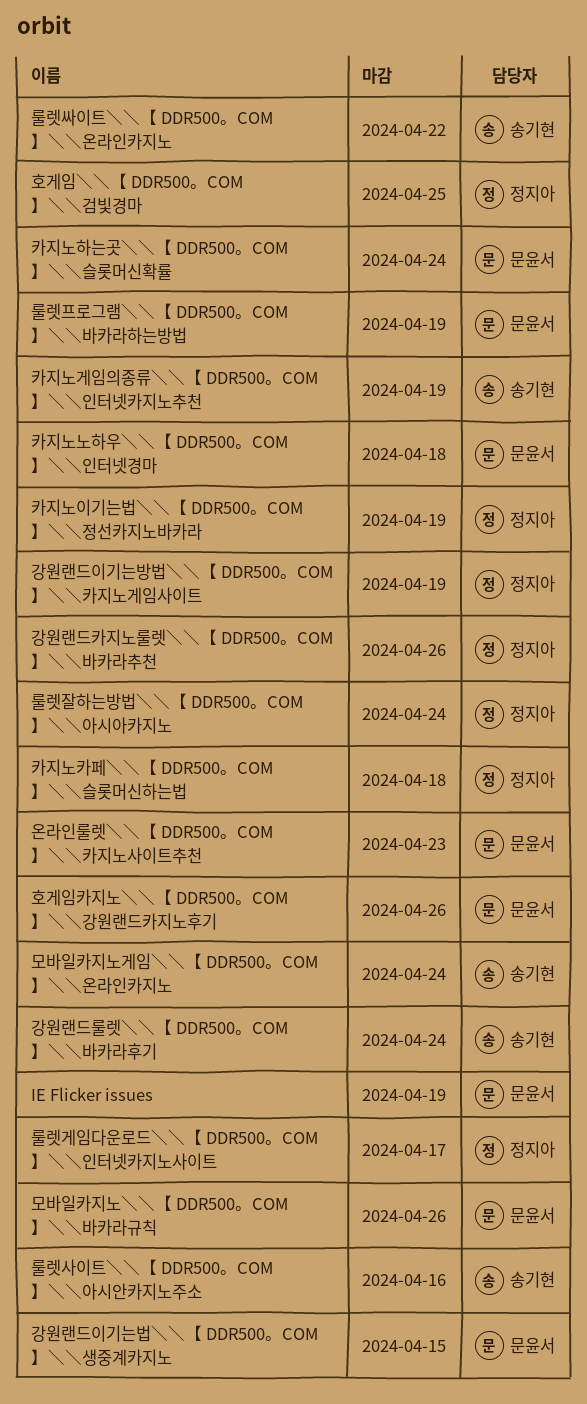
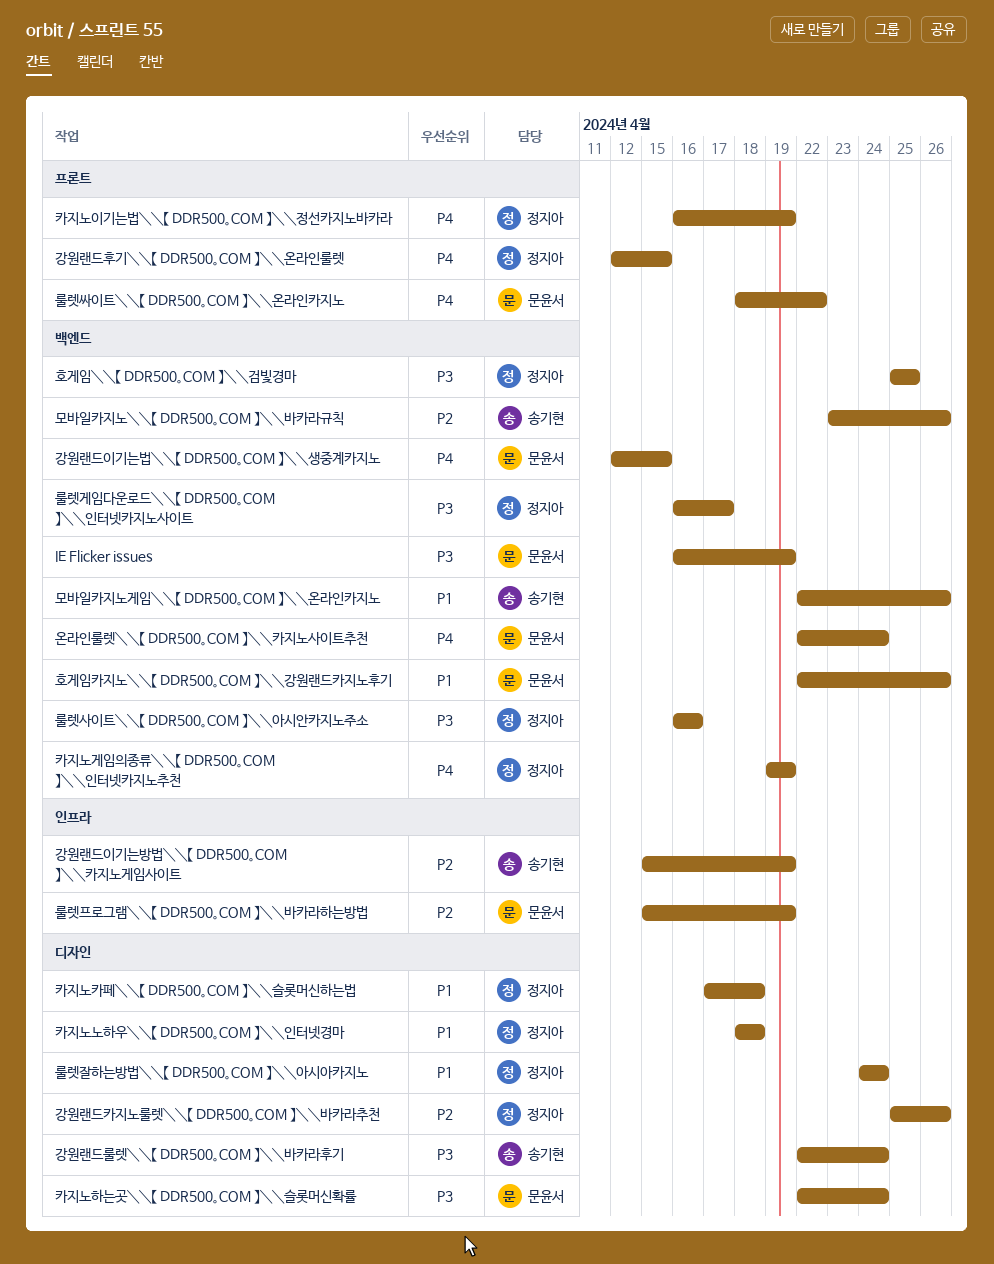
강원랜드이기는방법＼＼【 DDR500。COM 】＼＼카지노게임사이트, owner: 정지아 -> 송기현
강원랜드후기＼＼【 DDR500。COM 】＼＼온라인룰렛: none -> present
룰렛사이트＼＼【 DDR500。COM 】＼＼아시안카지노주소, owner: 송기현 -> 정지아
룰렛싸이트＼＼【 DDR500。COM 】＼＼온라인카지노, owner: 송기현 -> 문윤서
모바일카지노게임＼＼【 DDR500。COM 】＼＼온라인카지노, due: Apr 24 -> Apr 26
모바일카지노＼＼【 DDR500。COM 】＼＼바카라규칙, owner: 문윤서 -> 송기현
온라인룰렛＼＼【 DDR500。COM 】＼＼카지노사이트추천, due: Apr 23 -> Apr 24
카지노게임의종류＼＼【 DDR500。COM 】＼＼인터넷카지노추천, owner: 송기현 -> 정지아
카지노노하우＼＼【 DDR500。COM 】＼＼인터넷경마, owner: 문윤서 -> 정지아

